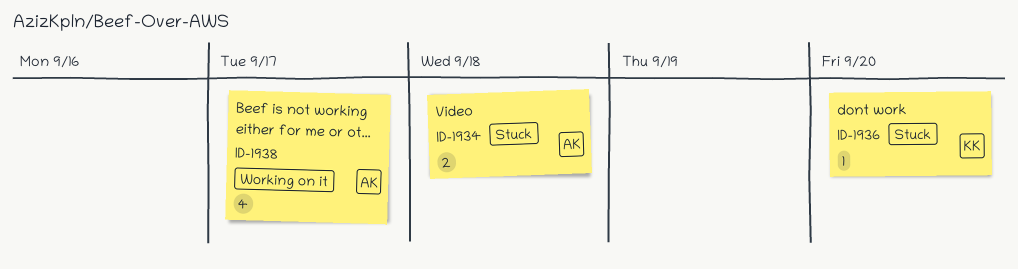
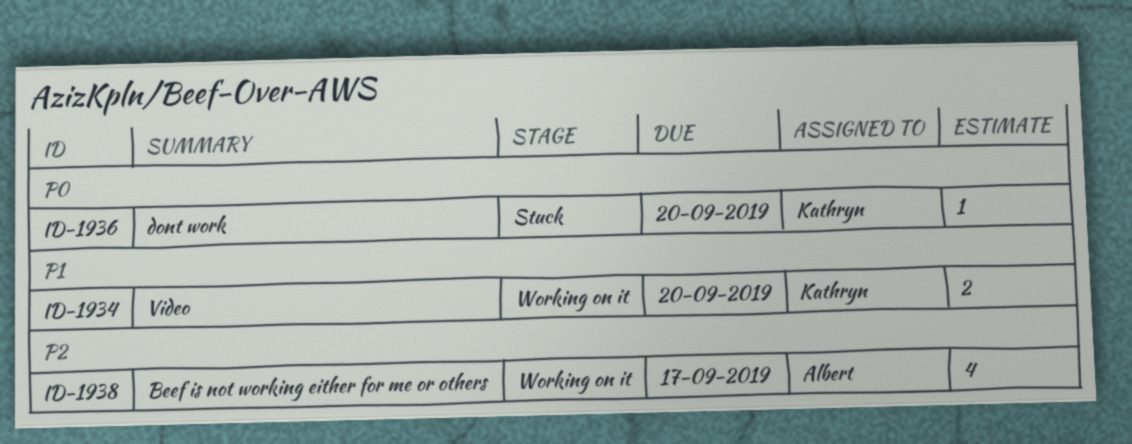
ID-1934, status: Stuck -> Working on it
ID-1934, owner: Albert -> Kathryn
ID-1934, due: Sep 18 -> Sep 20

